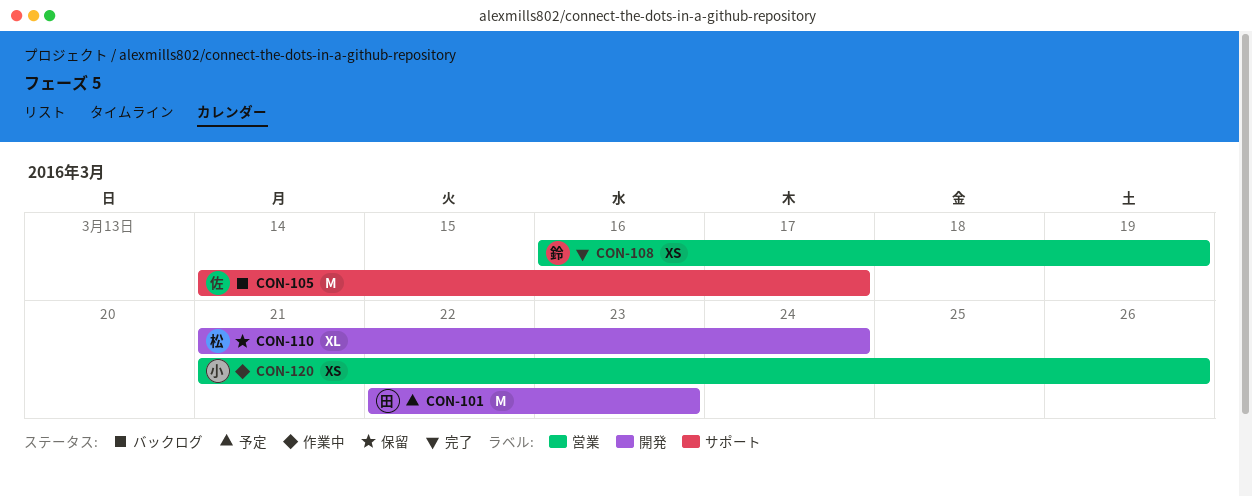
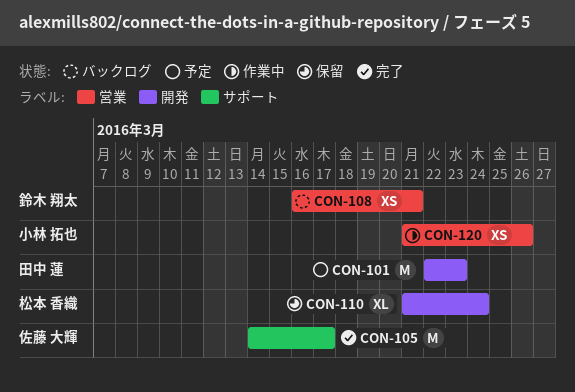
CON-105, status: バックログ -> 完了
CON-108, status: 完了 -> バックログ
CON-108, due: Mar 19 -> Mar 21

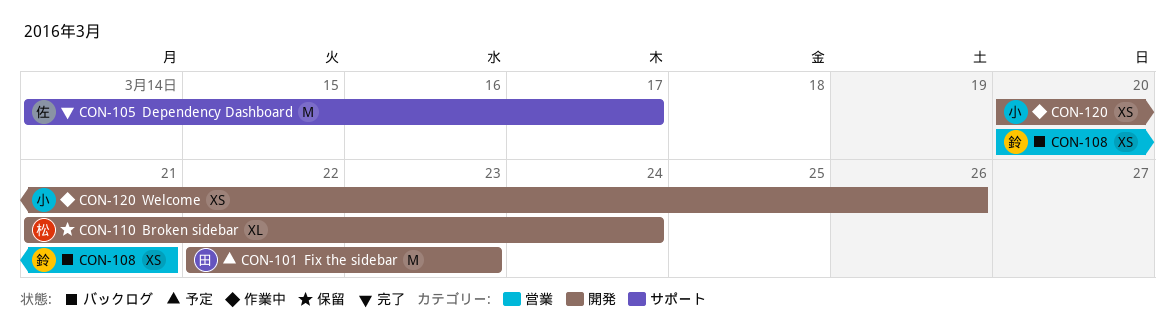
CON-108, start: Mar 16 -> Mar 20
CON-120, label: 営業 -> 開発
CON-120, start: Mar 21 -> Mar 20

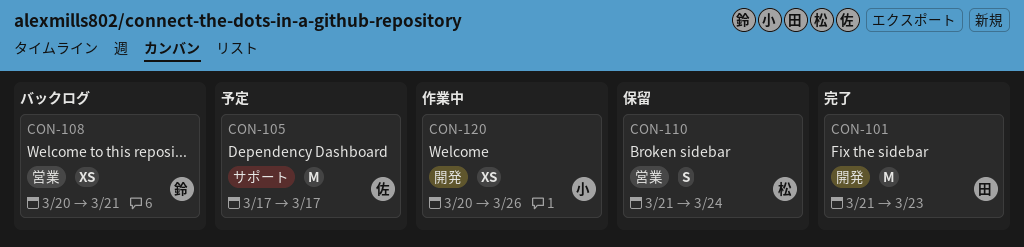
CON-101, status: 予定 -> 完了
CON-101, start: Mar 22 -> Mar 21
CON-105, status: 完了 -> 予定
CON-105, start: Mar 14 -> Mar 17
CON-110, label: 開発 -> 営業
CON-110, estimate: XL -> S

